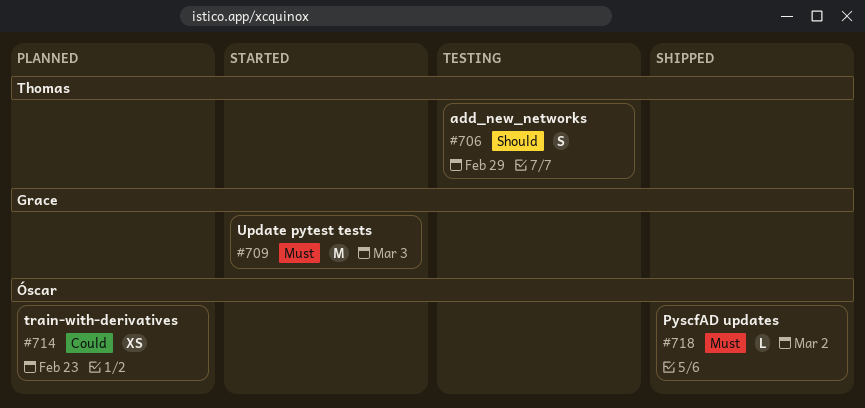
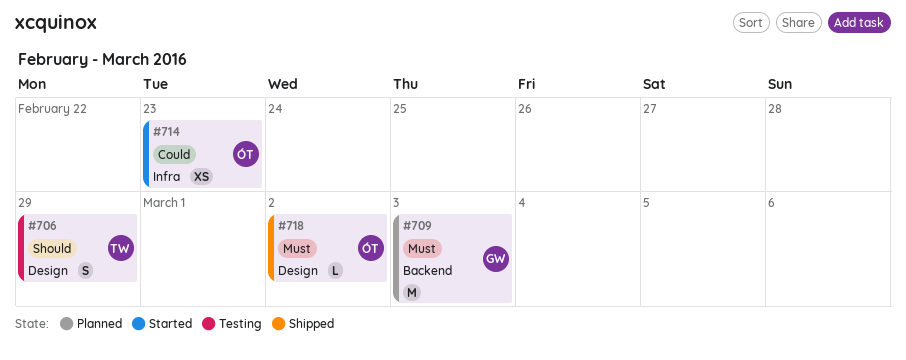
#709, status: Started -> Planned
#714, status: Planned -> Started

